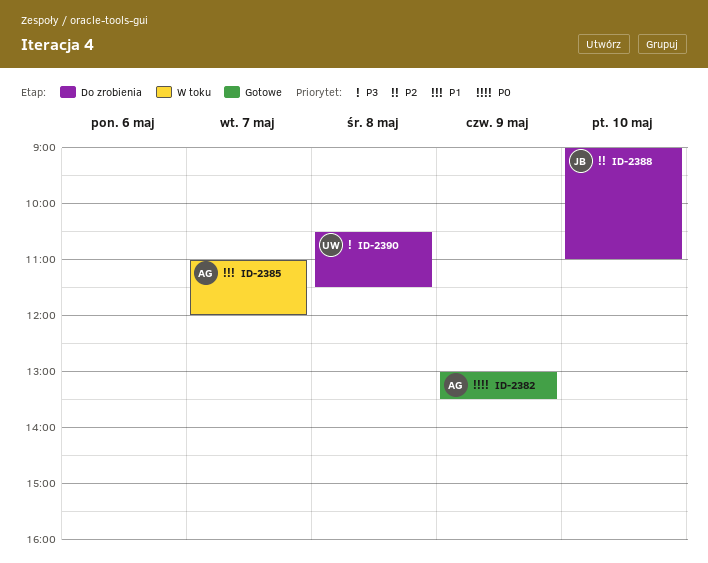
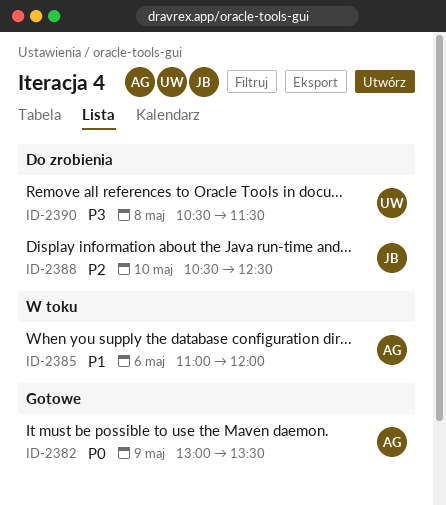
ID-2385, day: May 7 -> May 6
ID-2388, begins: 09:00 -> 10:30
ID-2388, ends: 11:00 -> 12:30

